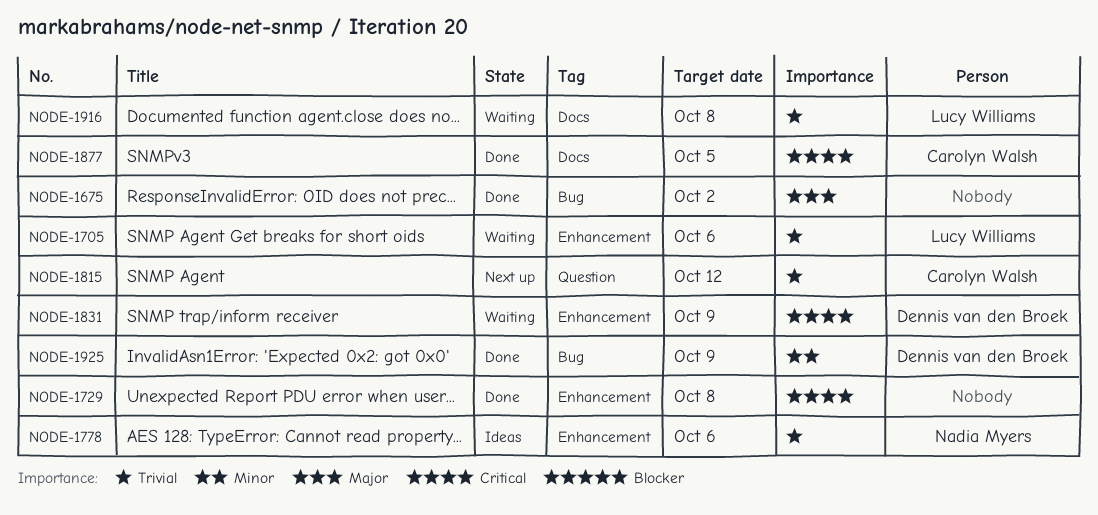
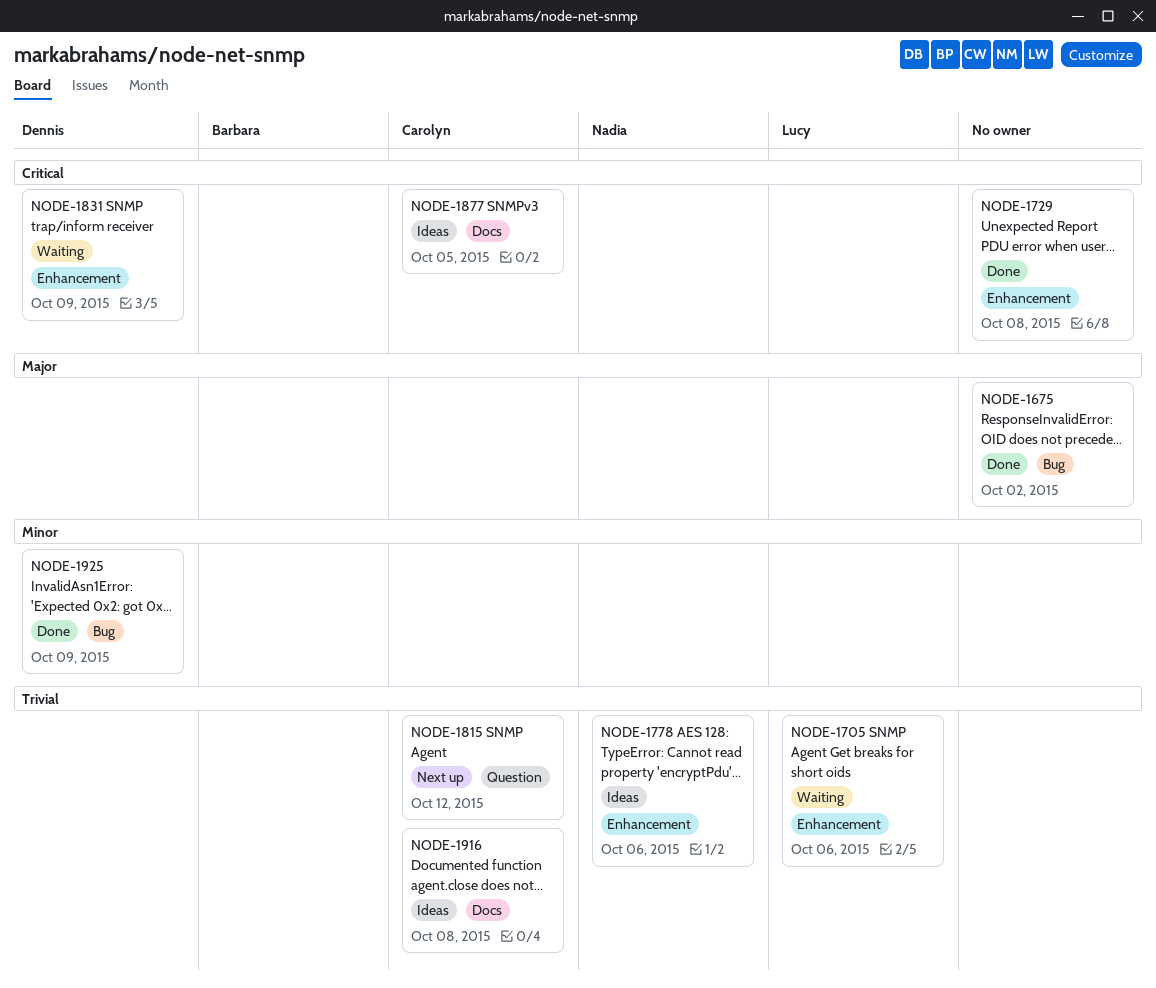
NODE-1877, status: Done -> Ideas
NODE-1916, status: Waiting -> Ideas
NODE-1916, owner: Lucy Williams -> Carolyn Walsh

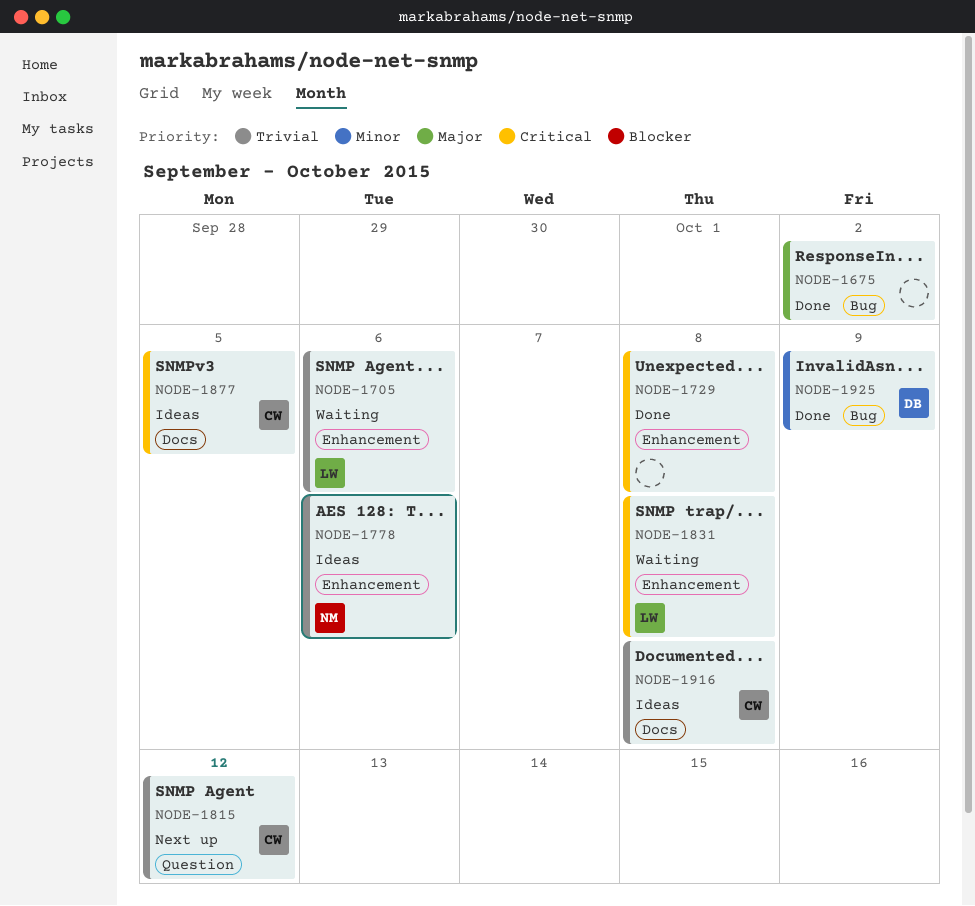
NODE-1831, owner: Dennis -> Lucy
NODE-1831, due: Oct 9 -> Oct 8

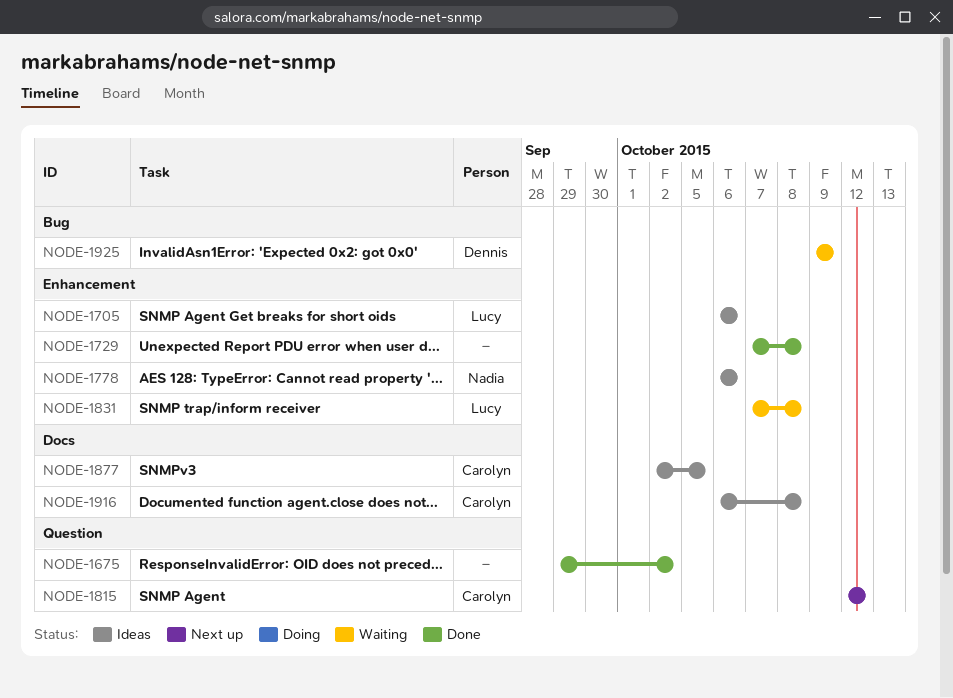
NODE-1675, label: Bug -> Question
NODE-1705, status: Waiting -> Ideas
NODE-1925, status: Done -> Waiting

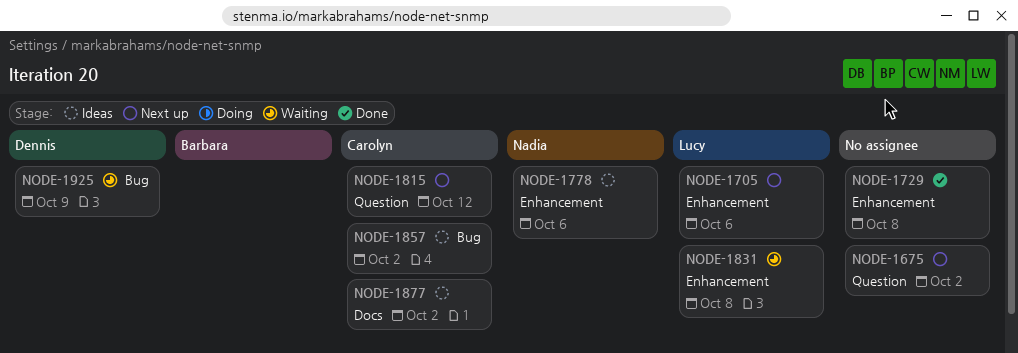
NODE-1675, status: Done -> Next up
NODE-1705, status: Ideas -> Next up
NODE-1857: none -> present
NODE-1877, due: Oct 5 -> Oct 2
NODE-1916: present -> none

